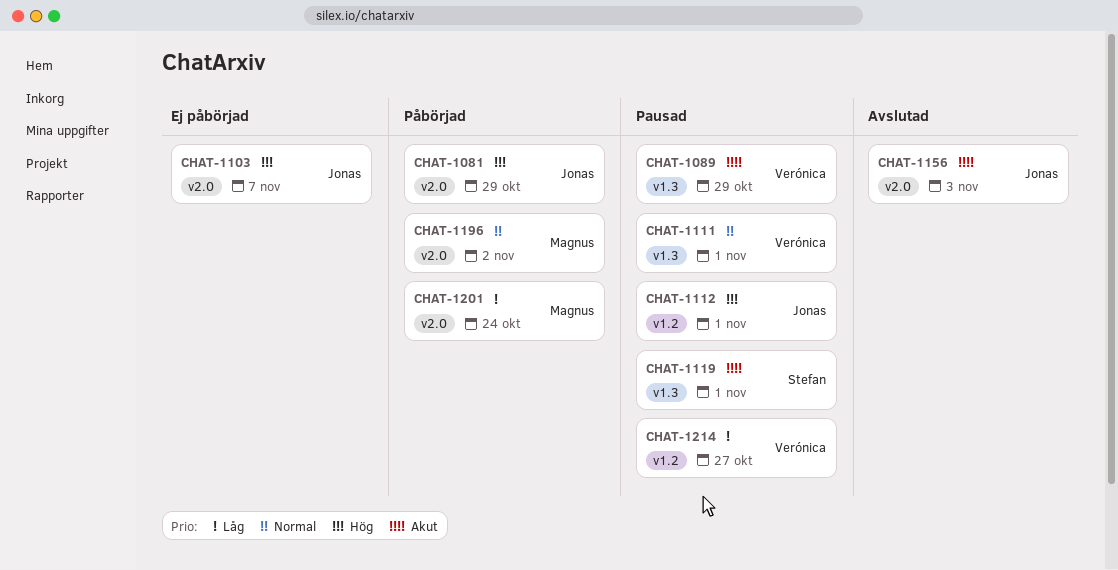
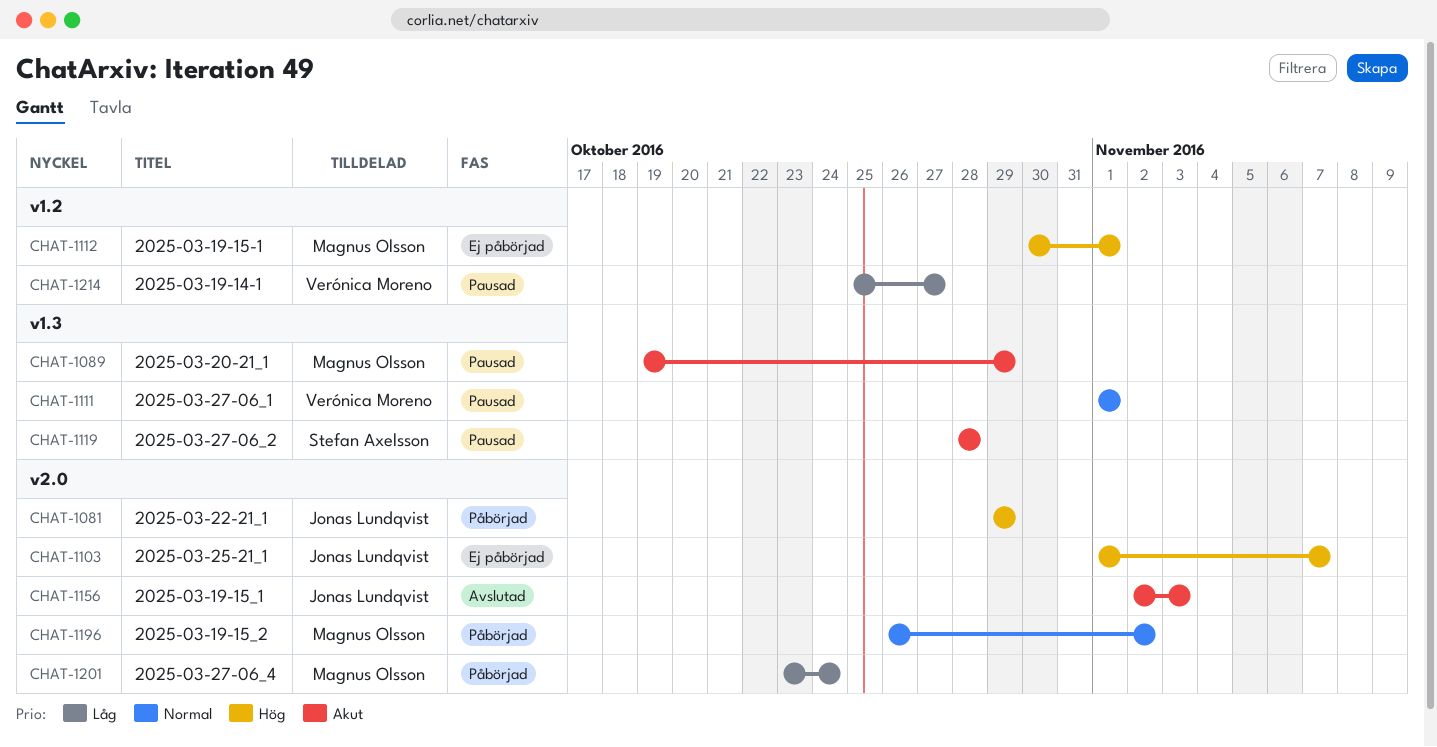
CHAT-1089, owner: Verónica Moreno -> Magnus Olsson
CHAT-1112, status: Pausad -> Ej påbörjad
CHAT-1112, owner: Jonas Lundqvist -> Magnus Olsson
CHAT-1119, due: Nov 1 -> Oct 28

